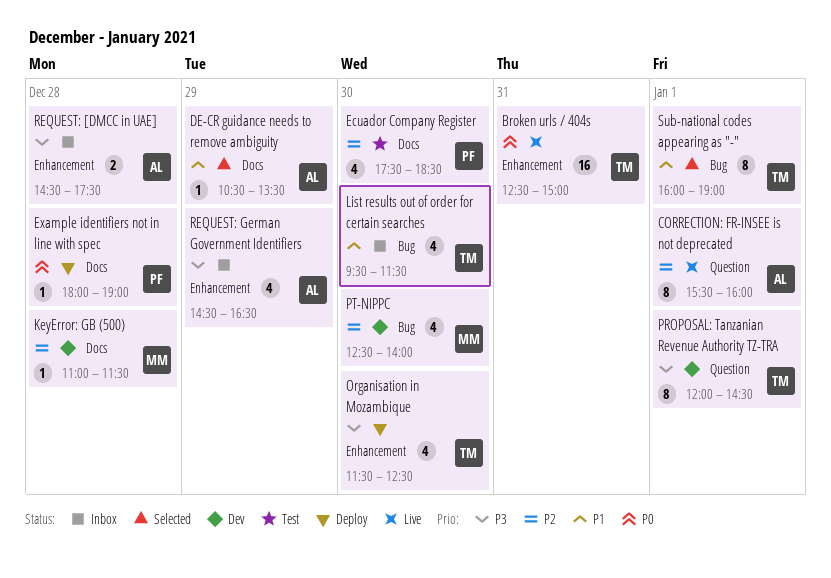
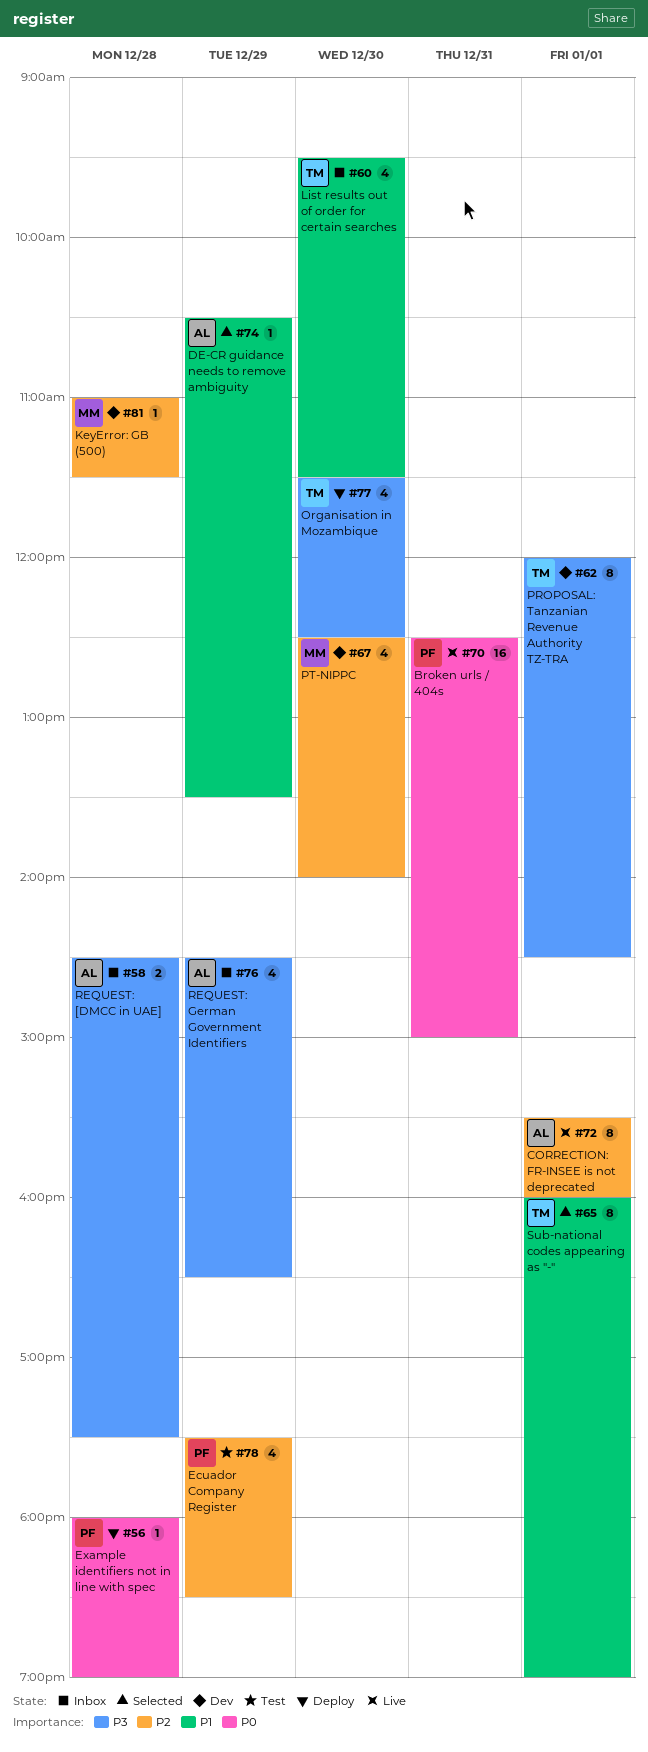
Broken urls / 404s, owner: TM -> PF
Ecuador Company Register, day: Dec 30 -> Dec 29

